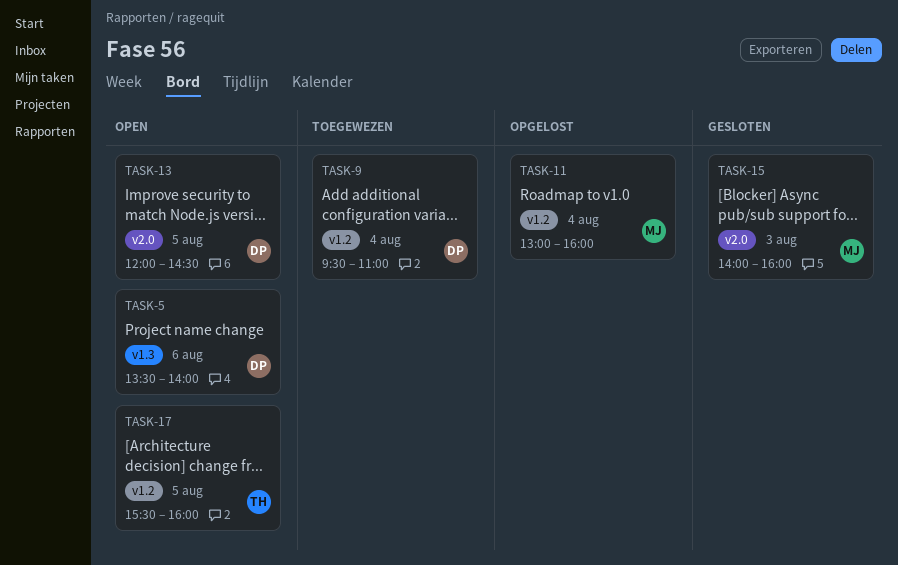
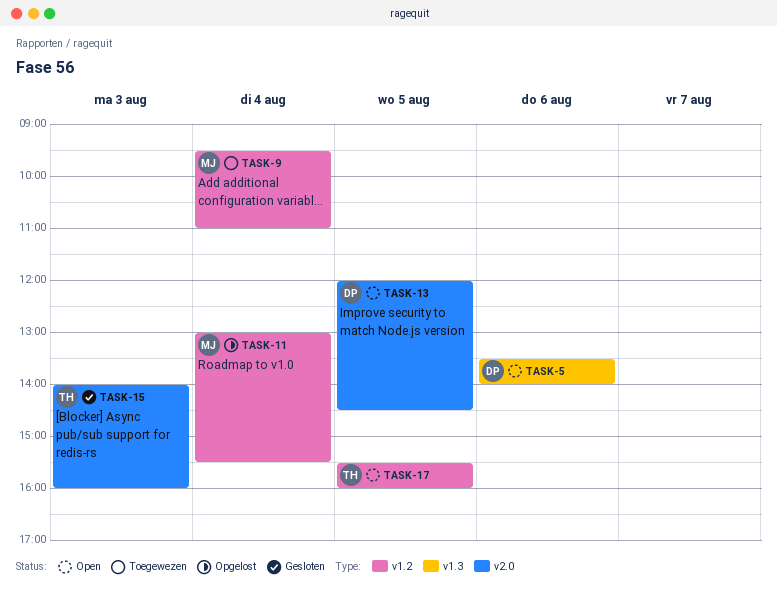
TASK-9, owner: DP -> MJ
TASK-11, ends: 16:00 -> 15:30
TASK-15, owner: MJ -> TH

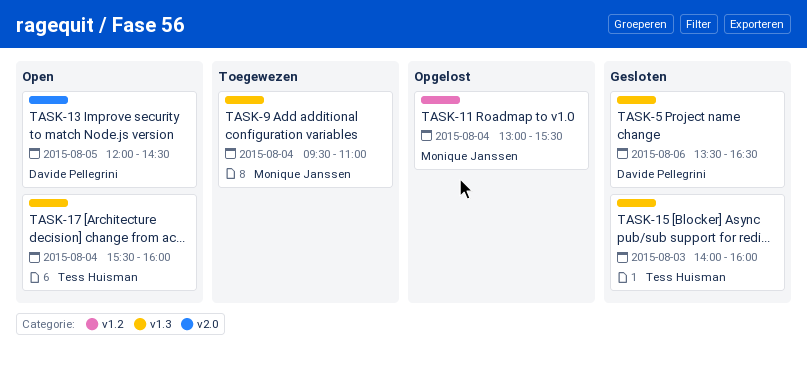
TASK-5, status: Open -> Gesloten
TASK-5, ends: 14:00 -> 16:30
TASK-9, label: v1.2 -> v1.3
TASK-15, label: v2.0 -> v1.3
TASK-17, label: v1.2 -> v1.3
TASK-17, day: Aug 5 -> Aug 4

